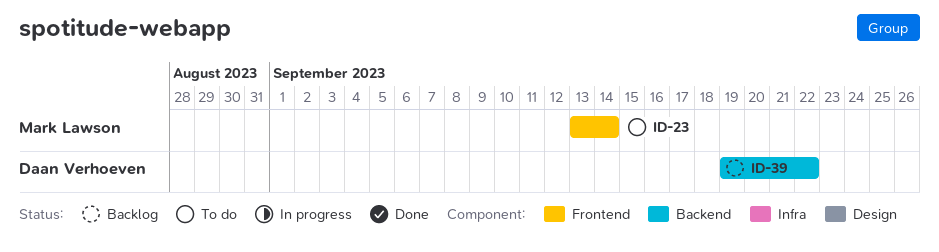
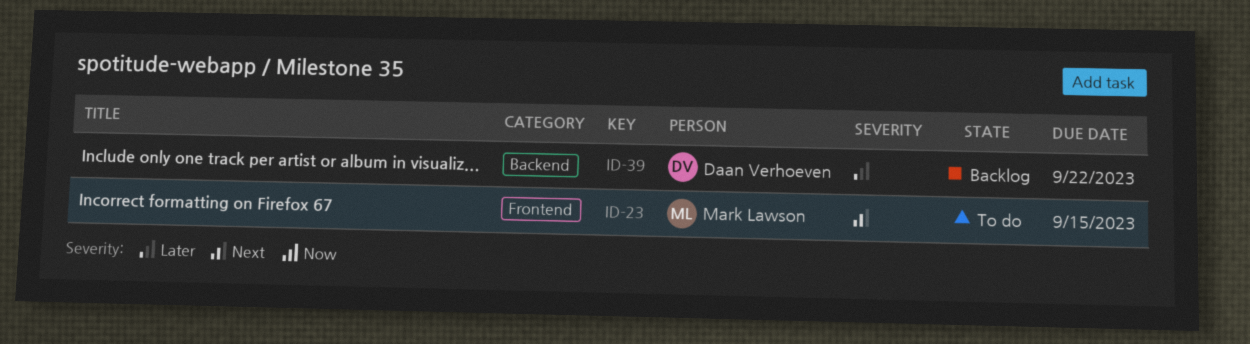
ID-23, due: Sep 14 -> Sep 15

